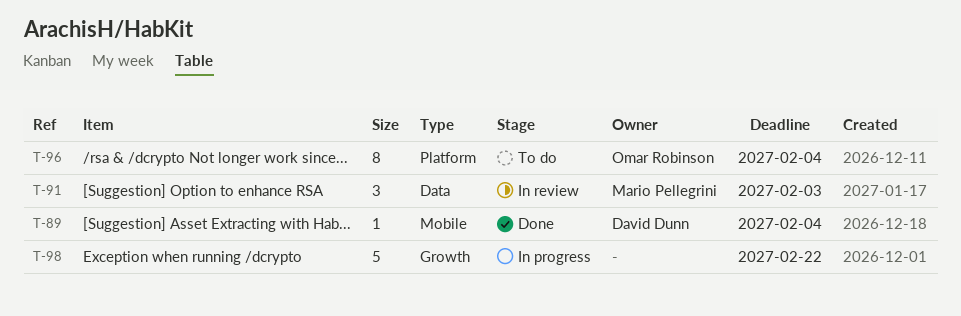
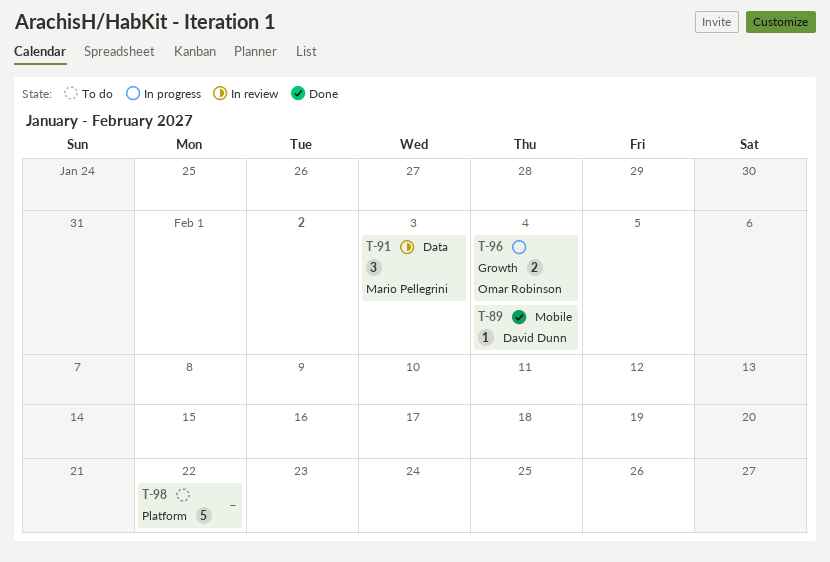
T-96, status: To do -> In progress
T-96, label: Platform -> Growth
T-96, estimate: 8 -> 2
T-98, status: In progress -> To do
T-98, label: Growth -> Platform

